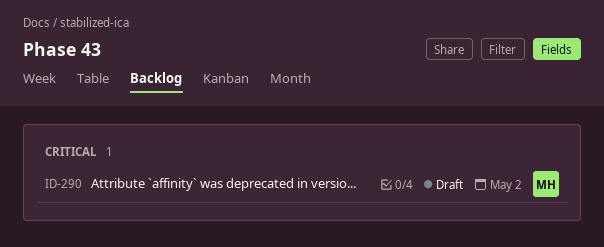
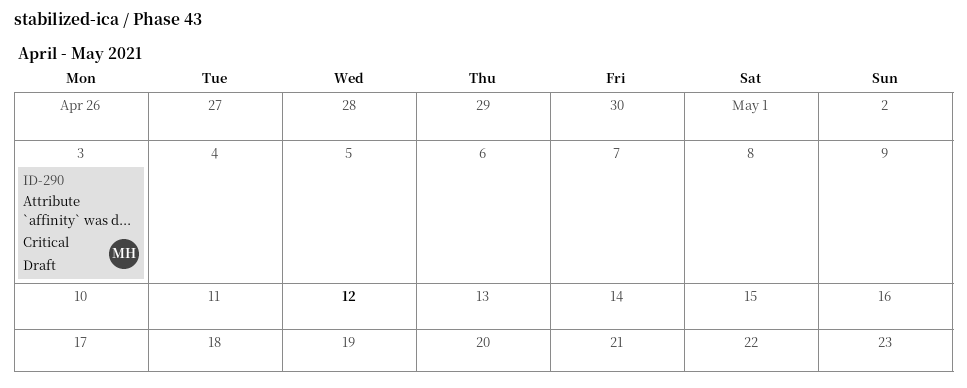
ID-290, due: May 2 -> May 3

